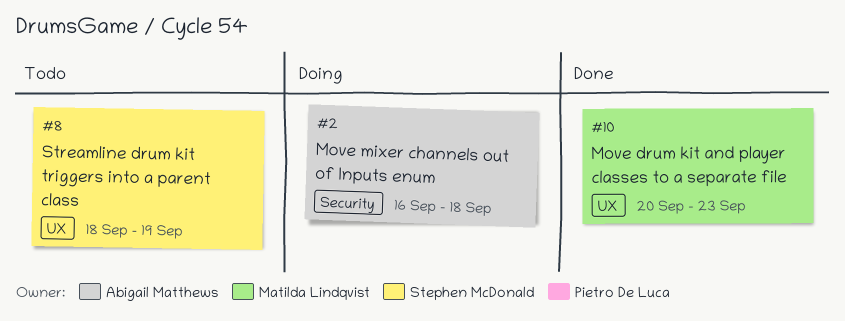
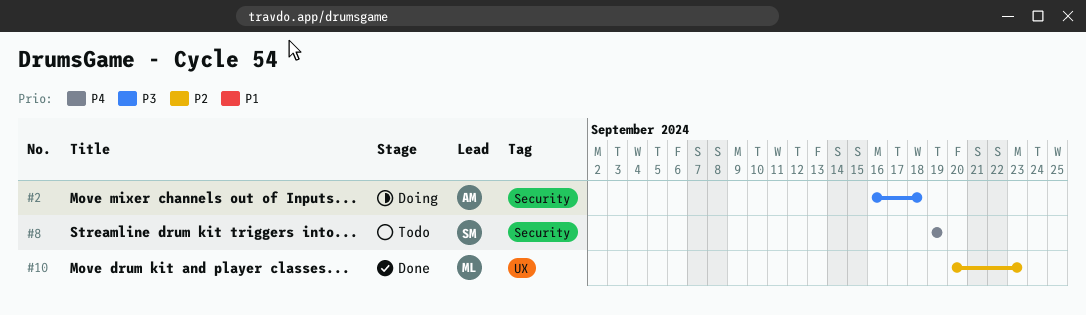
#8, label: UX -> Security
#8, start: Sep 18 -> Sep 19

